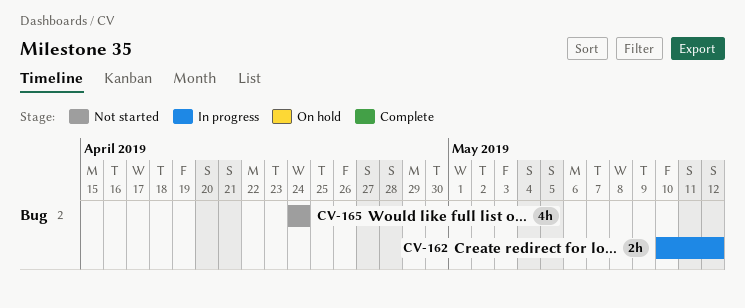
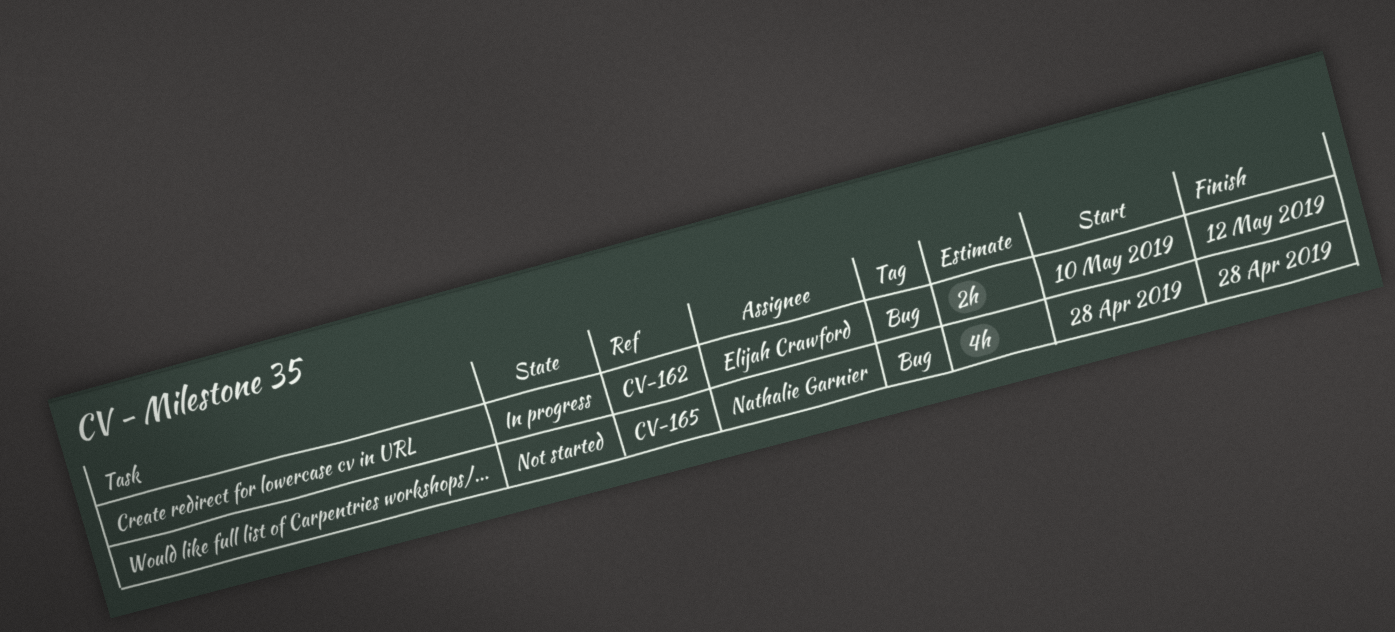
CV-165, start: Apr 24 -> Apr 28
CV-165, due: Apr 24 -> Apr 28

